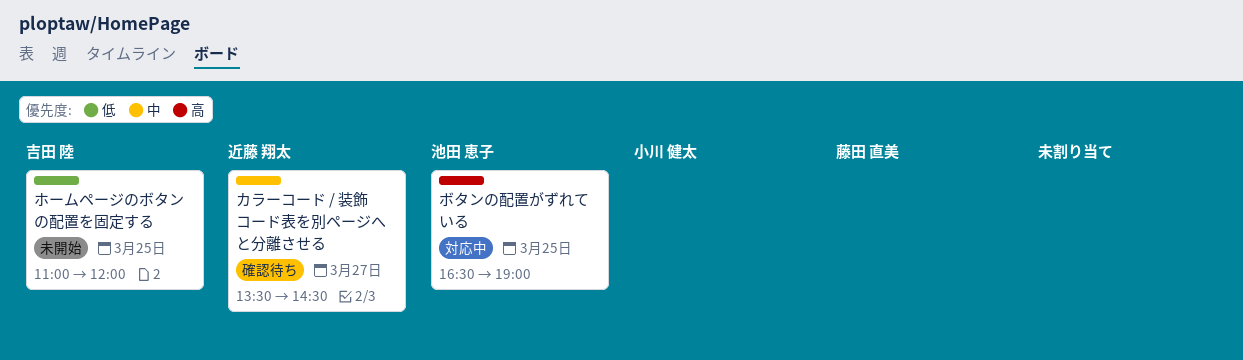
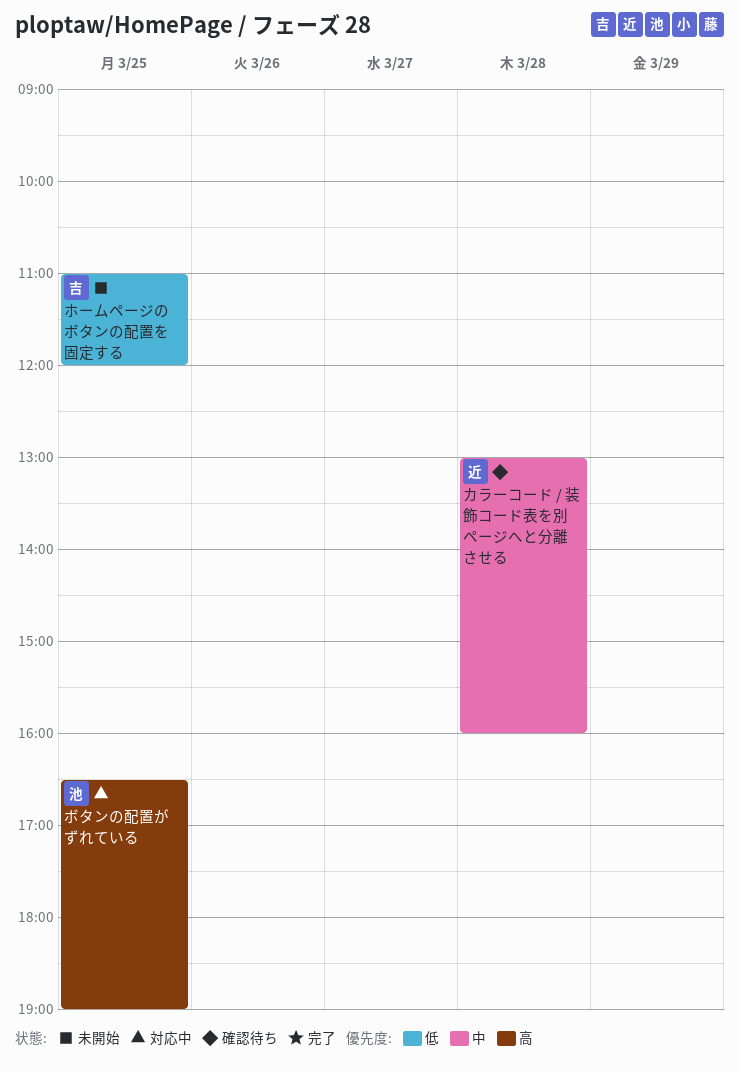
カラーコード / 装飾コード表を別ページへと分離させる, day: Mar 27 -> Mar 28
カラーコード / 装飾コード表を別ページへと分離させる, begins: 13:30 -> 13:00
カラーコード / 装飾コード表を別ページへと分離させる, ends: 14:30 -> 16:00

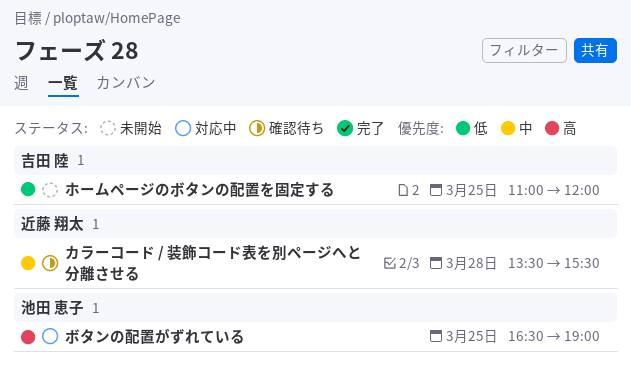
カラーコード / 装飾コード表を別ページへと分離させる, begins: 13:00 -> 13:30
カラーコード / 装飾コード表を別ページへと分離させる, ends: 16:00 -> 15:30

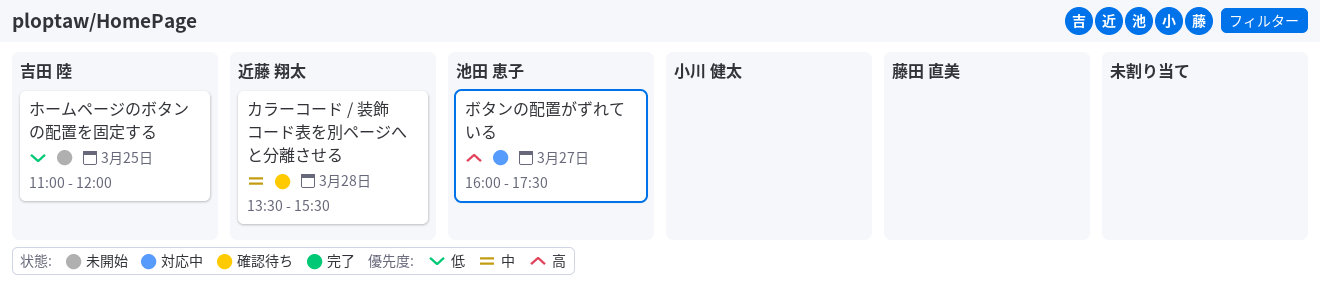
ボタンの配置がずれている, day: Mar 25 -> Mar 27
ボタンの配置がずれている, begins: 16:30 -> 16:00
ボタンの配置がずれている, ends: 19:00 -> 17:30

